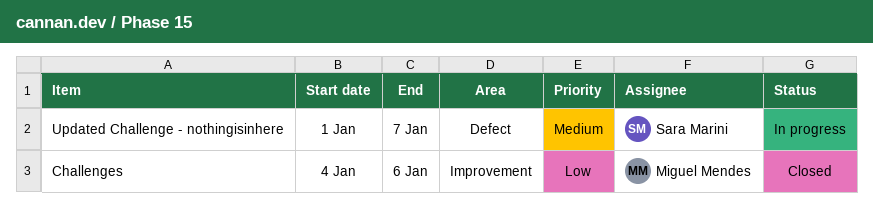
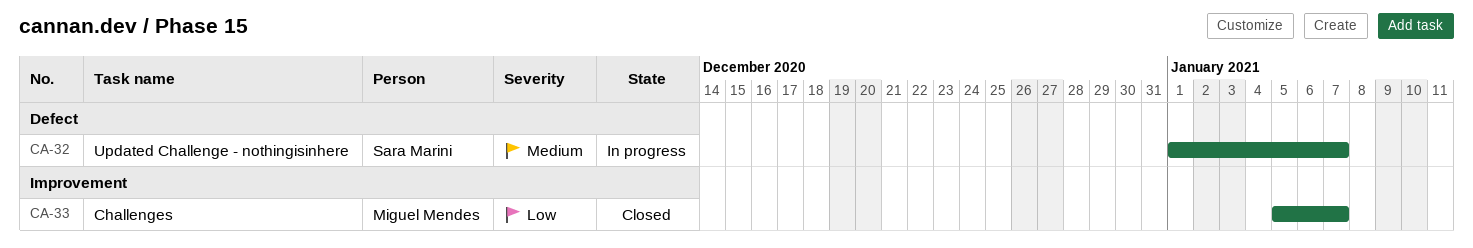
Challenges, start: Jan 4 -> Jan 5
Challenges, due: Jan 6 -> Jan 7

